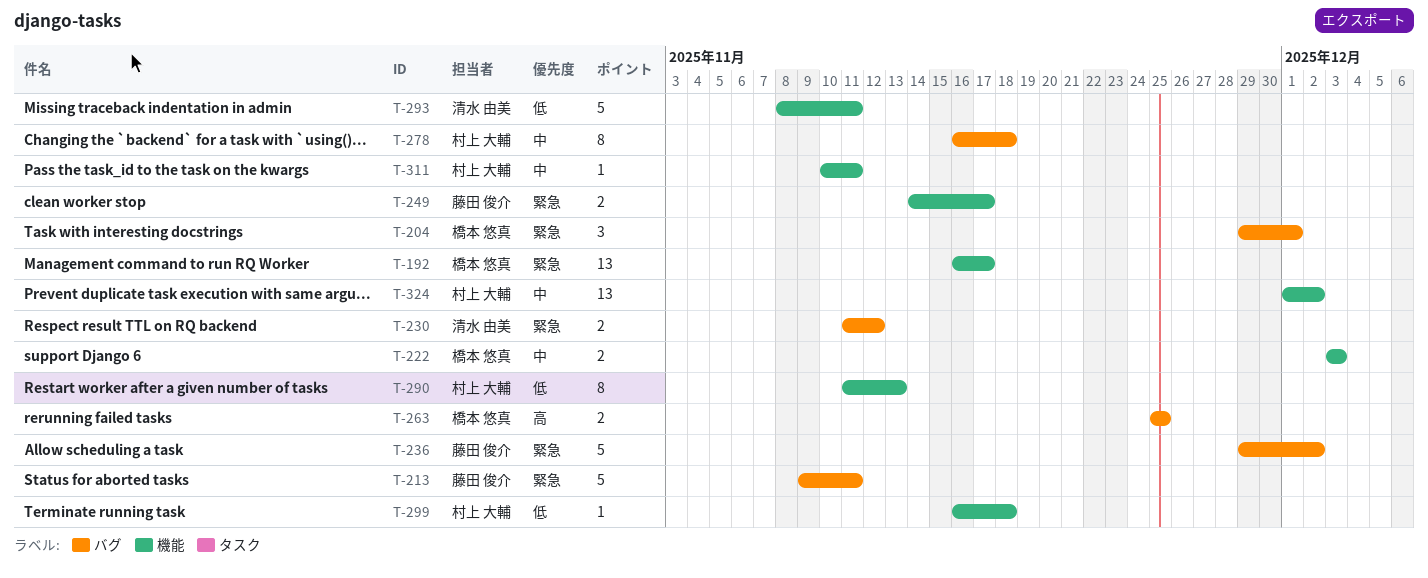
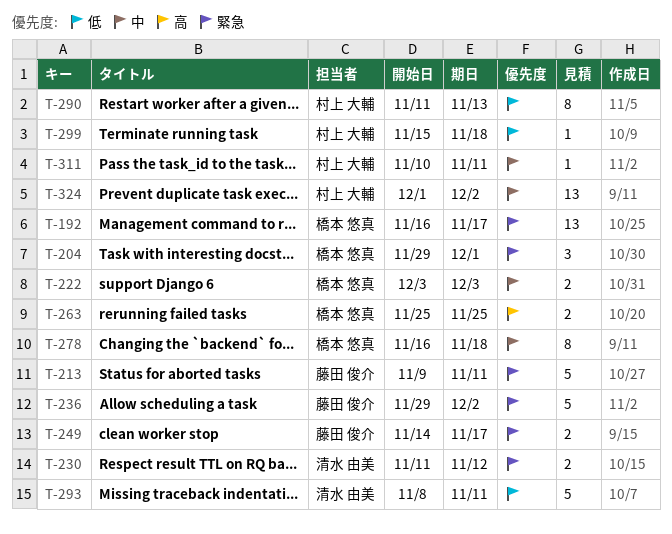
T-278, owner: 村上 大輔 -> 橋本 悠真
T-299, start: Nov 16 -> Nov 15

